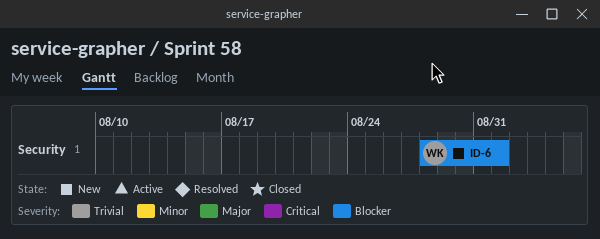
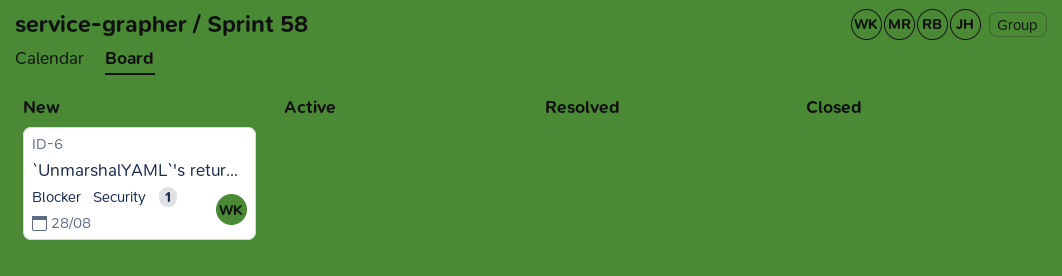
ID-6, due: Sep 1 -> Aug 28

